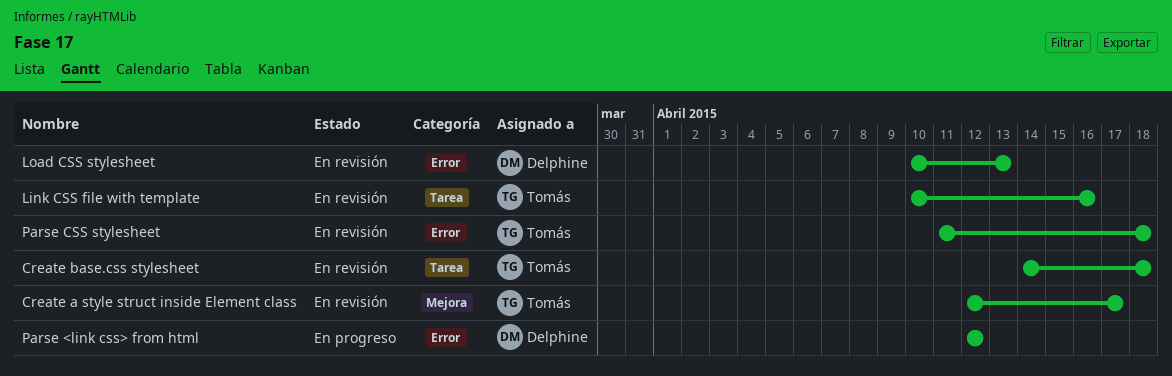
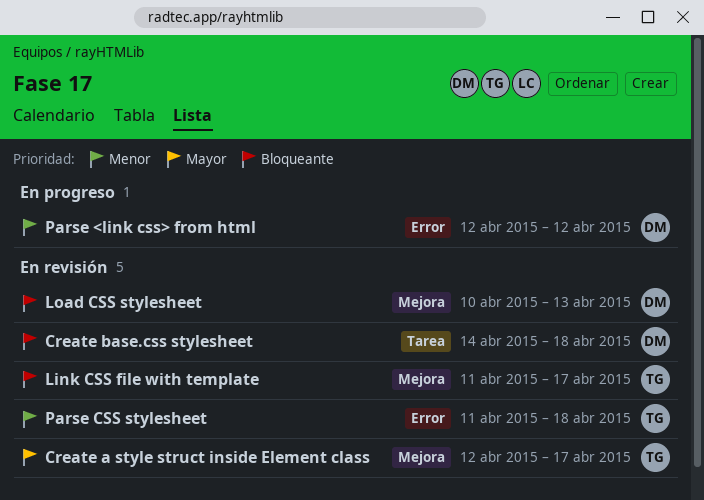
Create base.css stylesheet, owner: Tomás -> Delphine
Link CSS file with template, label: Tarea -> Mejora
Link CSS file with template, start: Apr 10 -> Apr 11
Link CSS file with template, due: Apr 16 -> Apr 17
Load CSS stylesheet, label: Error -> Mejora

